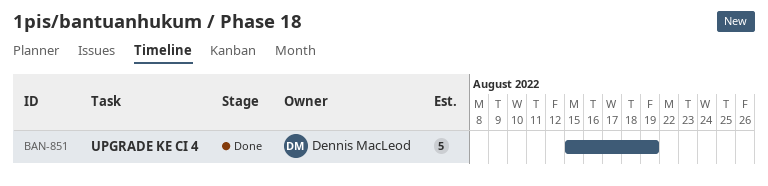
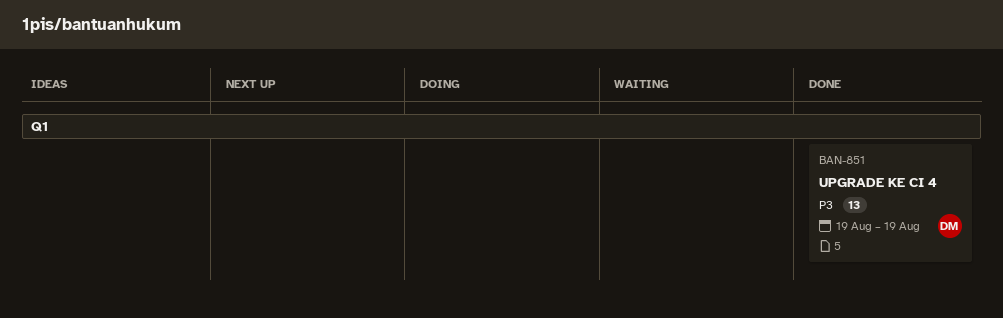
BAN-851, estimate: 5 -> 13
BAN-851, start: Aug 15 -> Aug 19

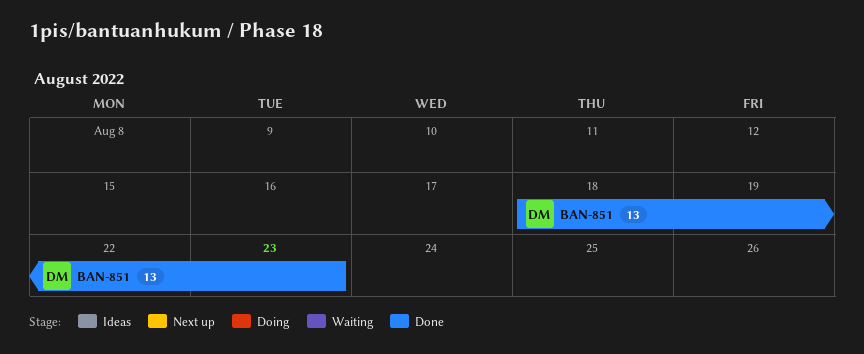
BAN-851, start: Aug 19 -> Aug 18
BAN-851, due: Aug 19 -> Aug 23

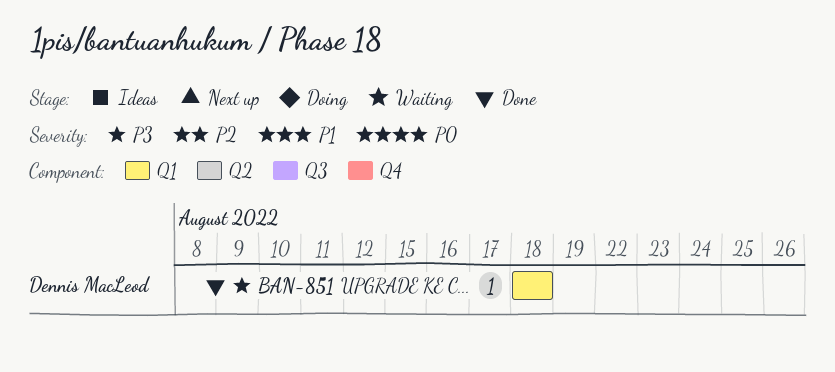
BAN-851, estimate: 13 -> 1
BAN-851, due: Aug 23 -> Aug 18

